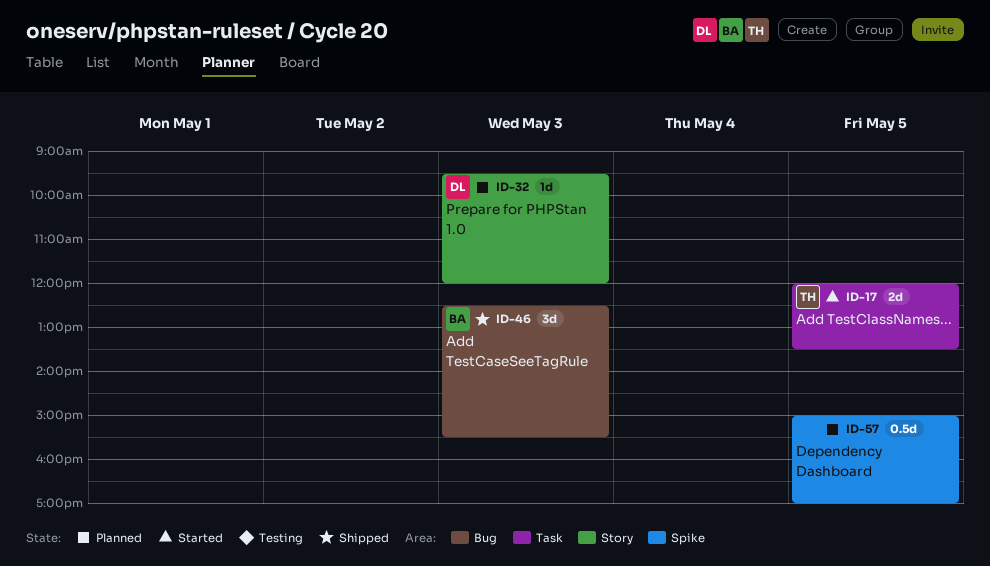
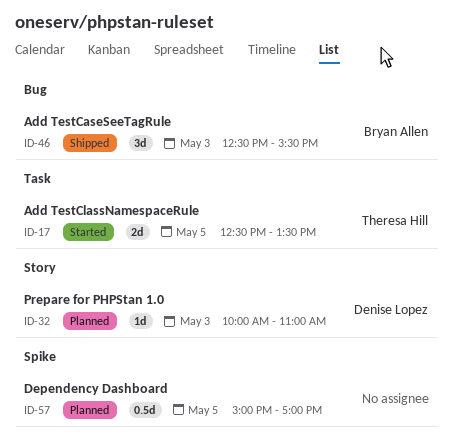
ID-17, begins: 12:00 -> 12:30
ID-32, begins: 09:30 -> 10:00
ID-32, ends: 12:00 -> 11:00

